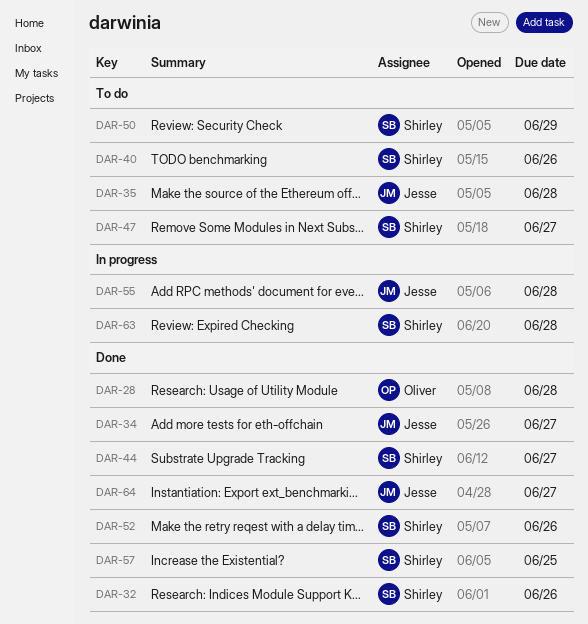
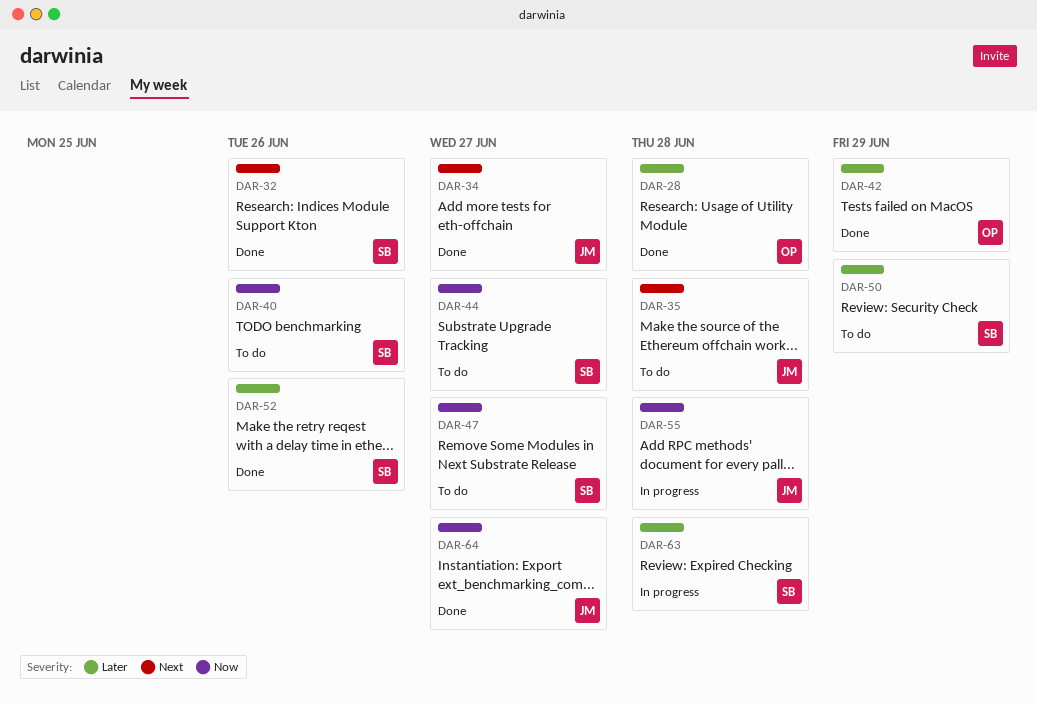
DAR-42: none -> present
DAR-44, status: Done -> To do
DAR-57: present -> none

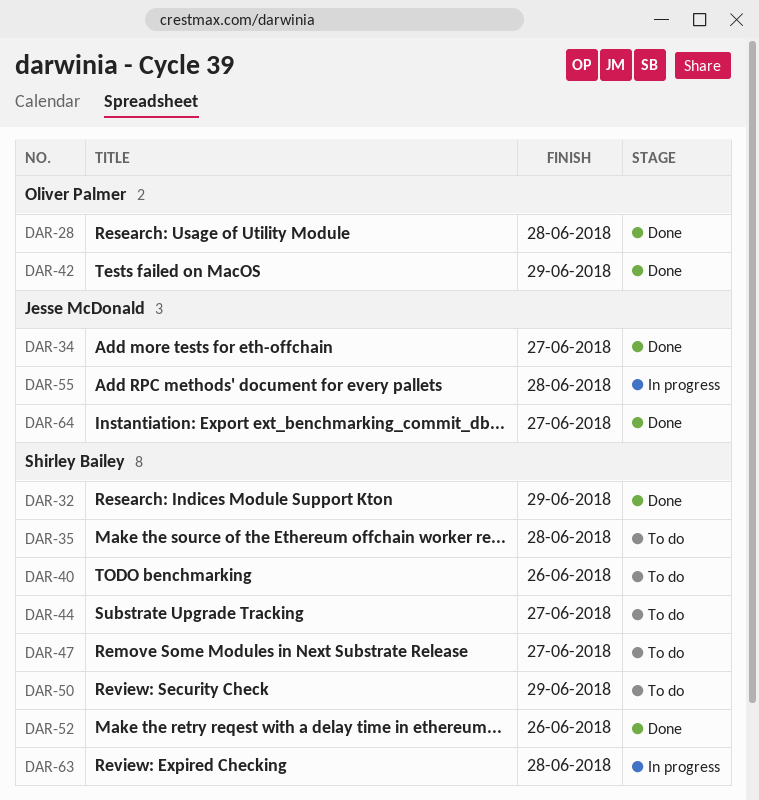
DAR-32, due: Jun 26 -> Jun 29
DAR-35, owner: Jesse McDonald -> Shirley Bailey

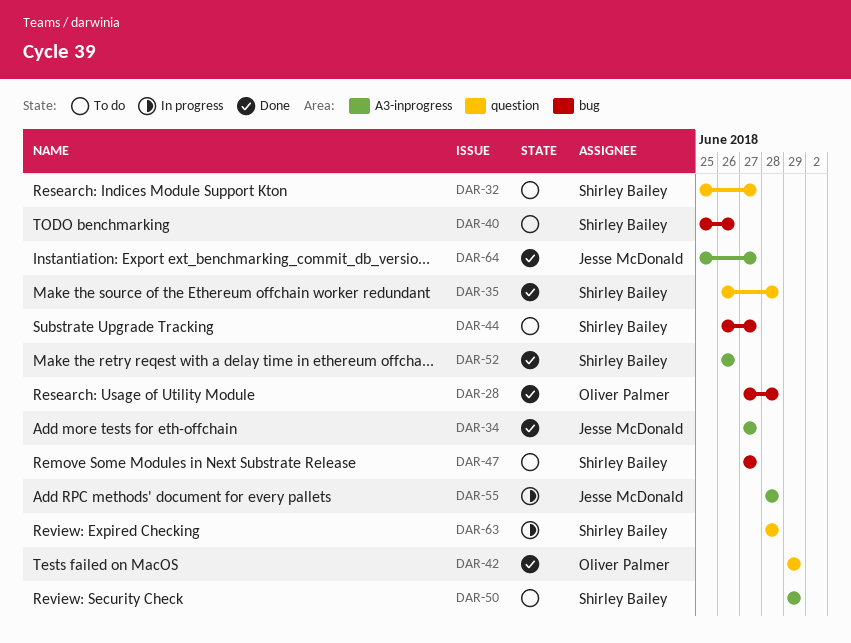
DAR-32, status: Done -> To do
DAR-32, due: Jun 29 -> Jun 27
DAR-35, status: To do -> Done

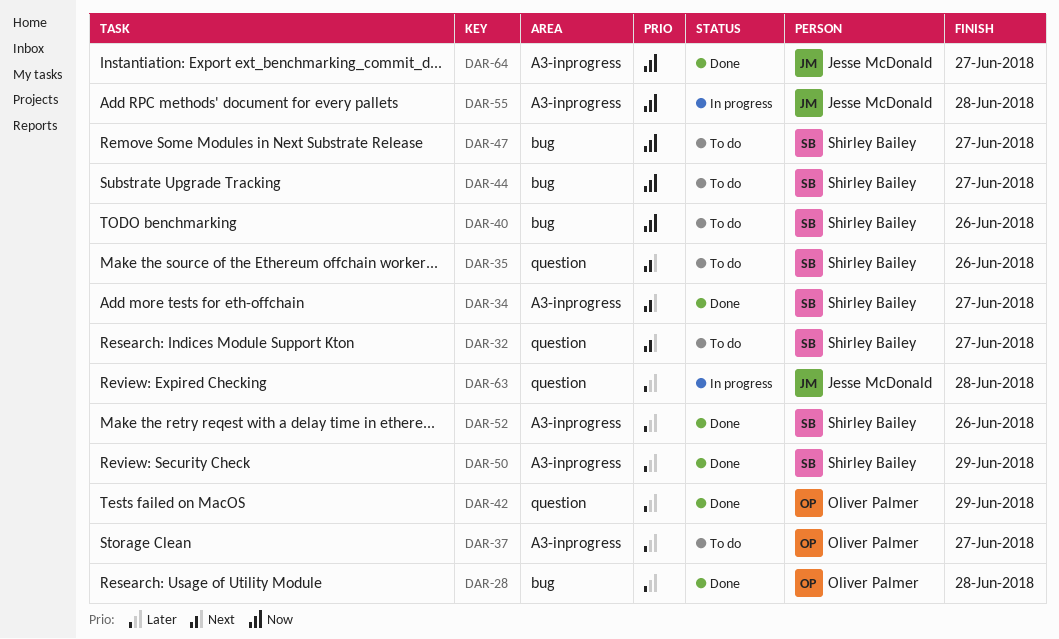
DAR-34, owner: Jesse McDonald -> Shirley Bailey
DAR-35, status: Done -> To do
DAR-35, due: Jun 28 -> Jun 26
DAR-37: none -> present
DAR-50, status: To do -> Done
DAR-63, owner: Shirley Bailey -> Jesse McDonald

